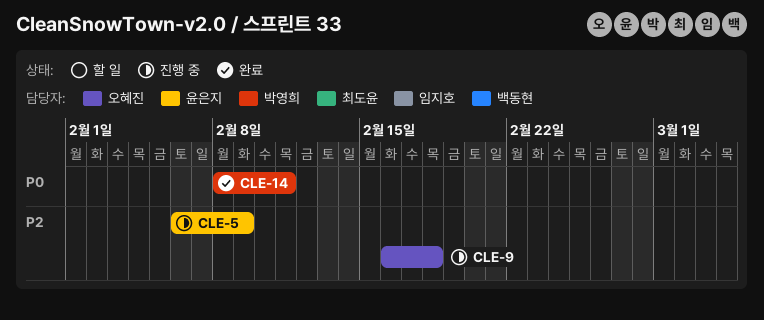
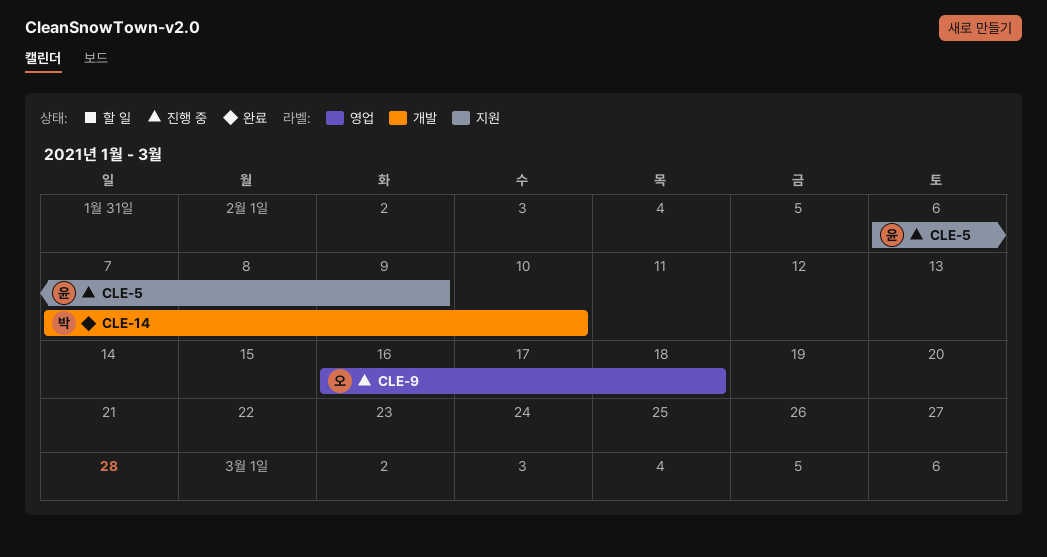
CLE-14, start: Feb 8 -> Feb 7
CLE-14, due: Feb 11 -> Feb 10

